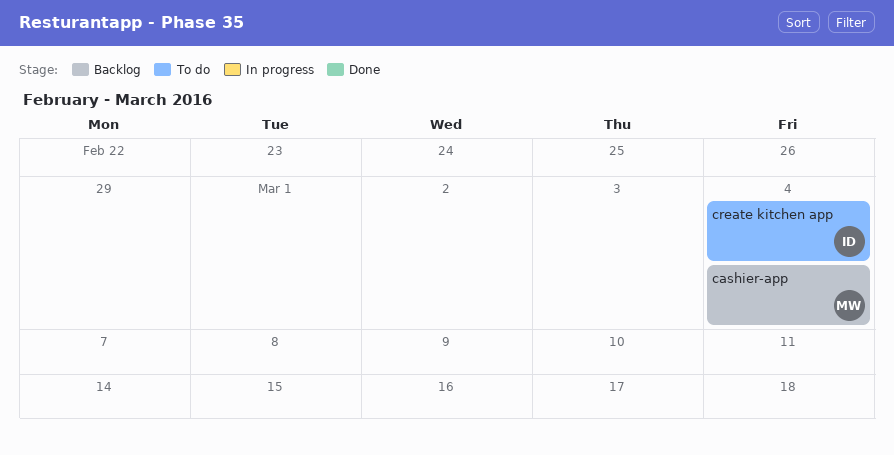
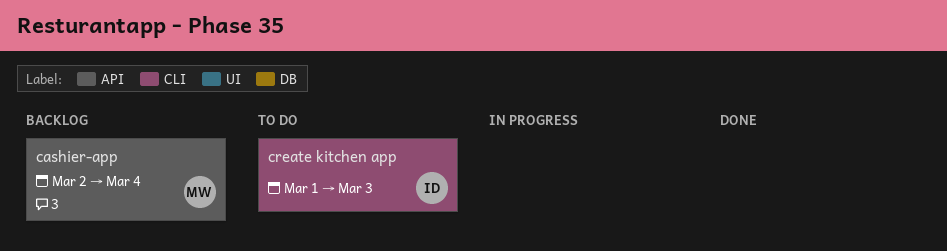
create kitchen app, due: Mar 4 -> Mar 3

